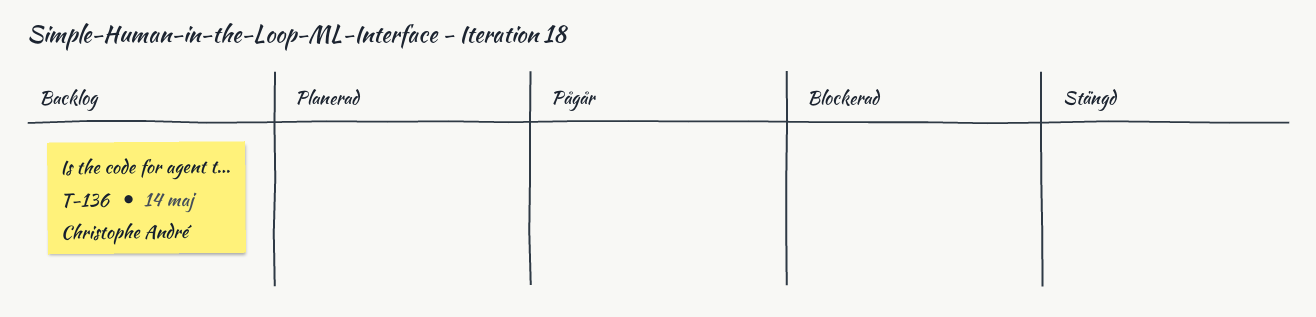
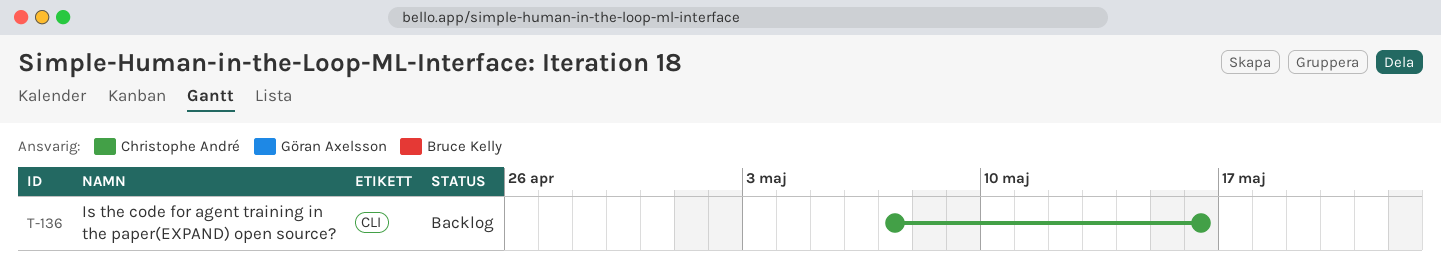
T-136, due: May 14 -> May 16

